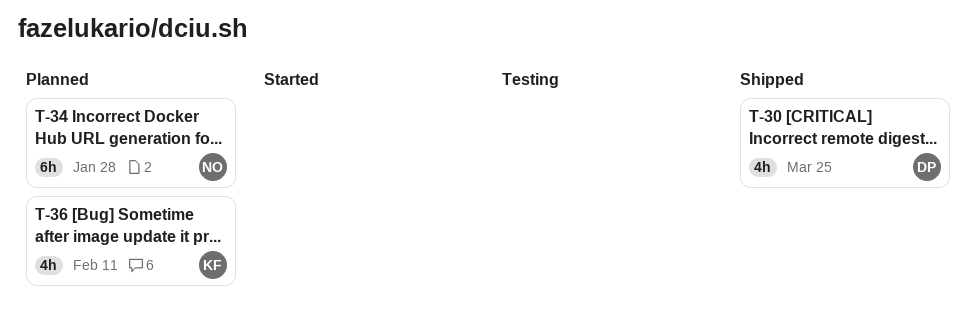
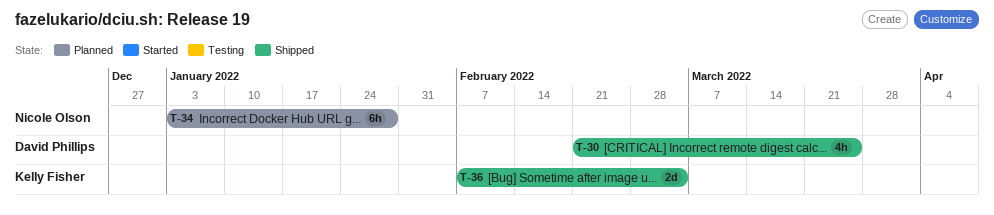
T-36, status: Planned -> Shipped
T-36, estimate: 4h -> 2d
T-36, due: Feb 11 -> Mar 4

